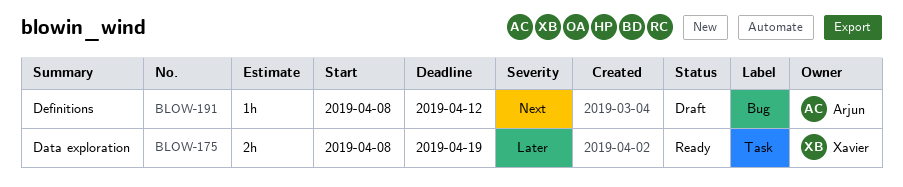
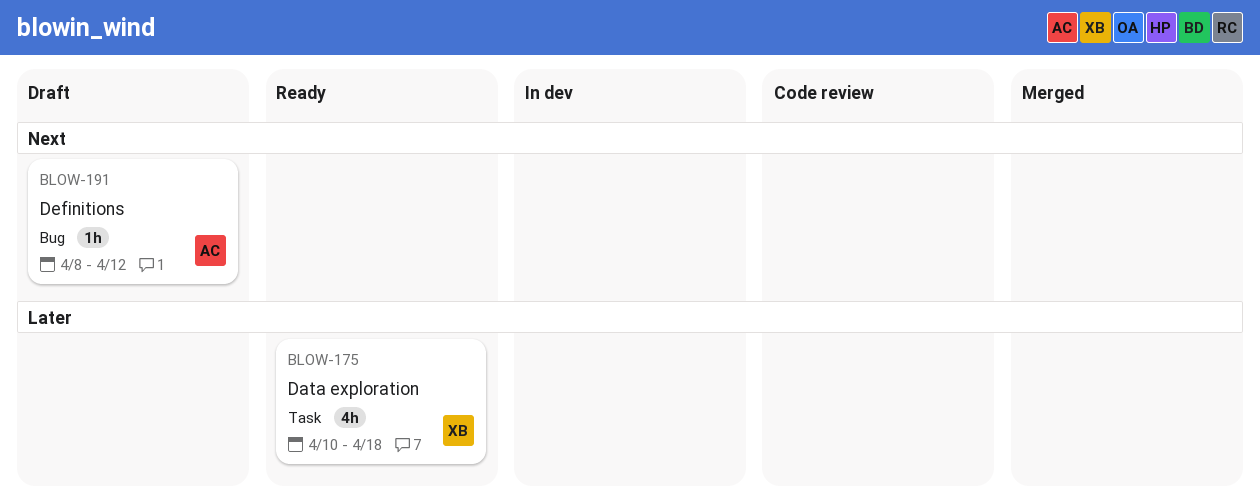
BLOW-175, estimate: 2h -> 4h
BLOW-175, start: Apr 8 -> Apr 10
BLOW-175, due: Apr 19 -> Apr 18

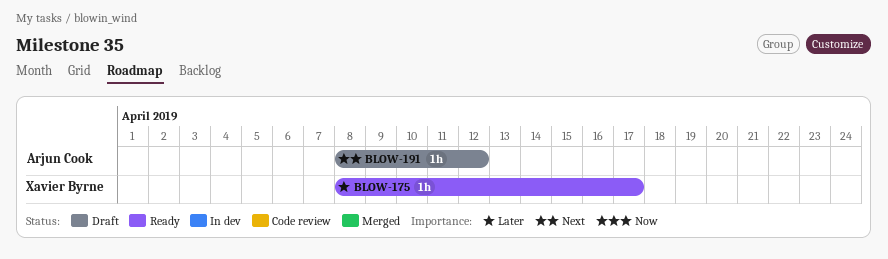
BLOW-175, estimate: 4h -> 1h
BLOW-175, start: Apr 10 -> Apr 8
BLOW-175, due: Apr 18 -> Apr 17

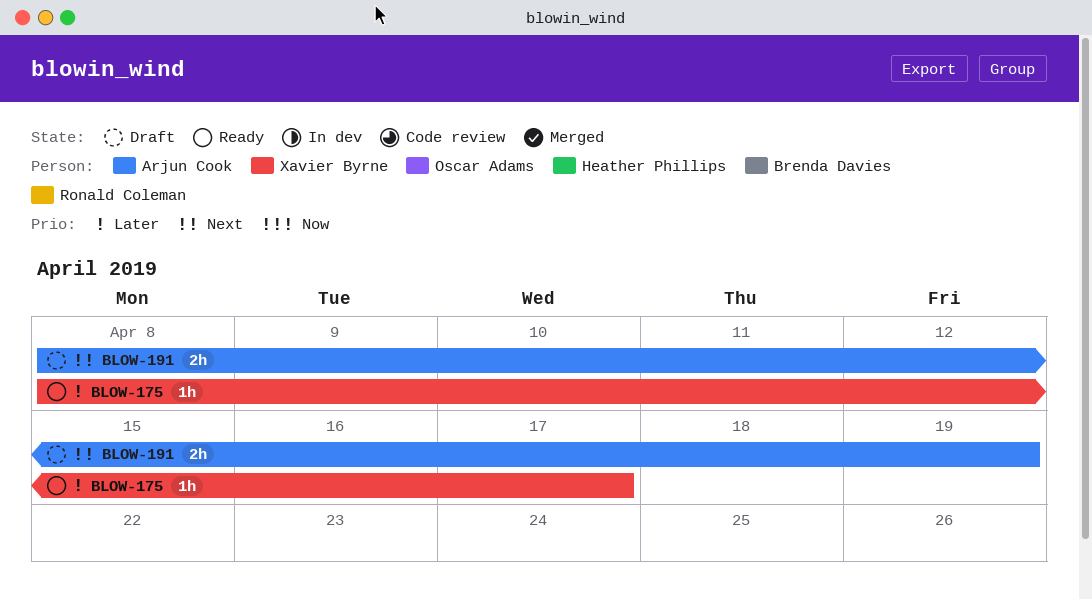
BLOW-191, estimate: 1h -> 2h
BLOW-191, due: Apr 12 -> Apr 19

